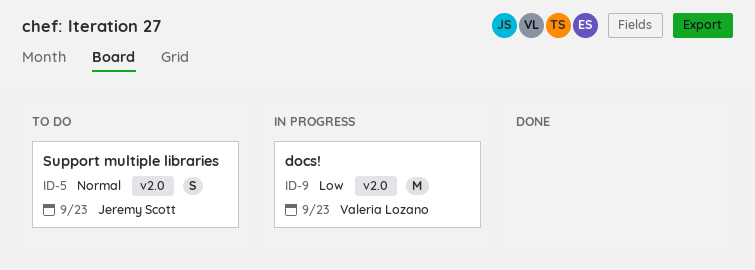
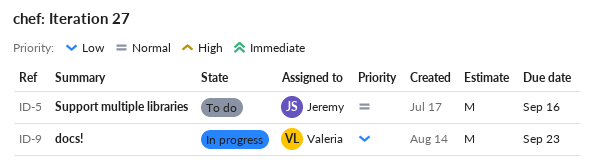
ID-5, estimate: S -> M
ID-5, due: Sep 23 -> Sep 16

